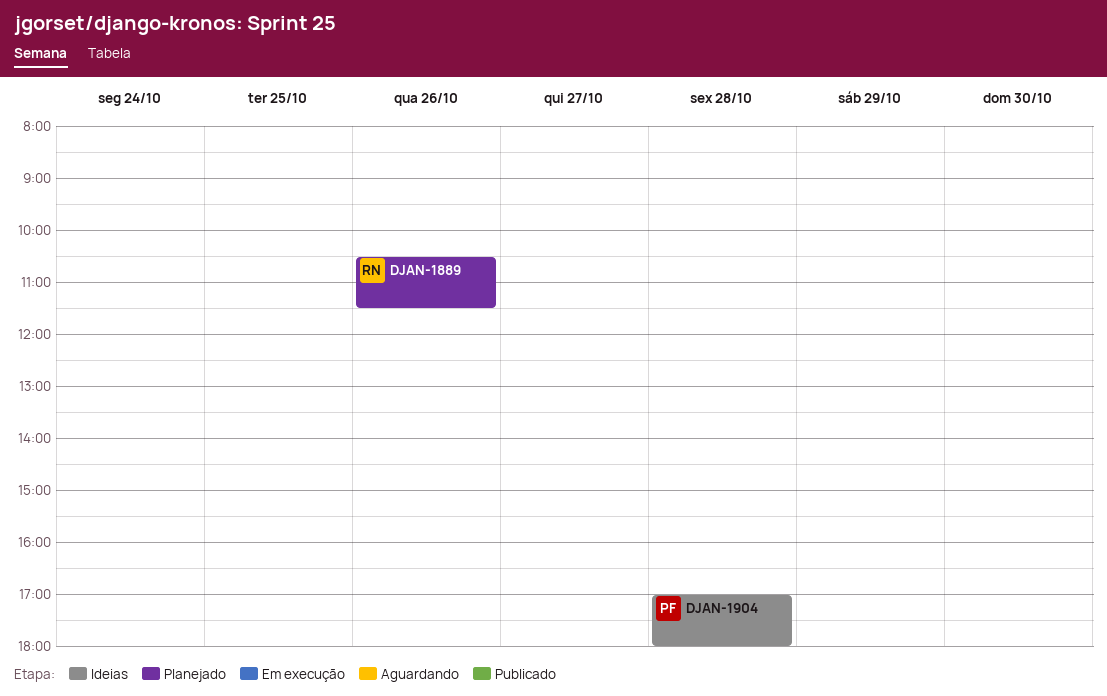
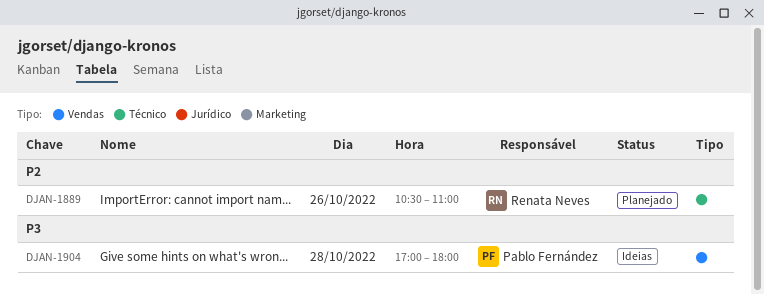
DJAN-1889, ends: 11:30 -> 11:00

